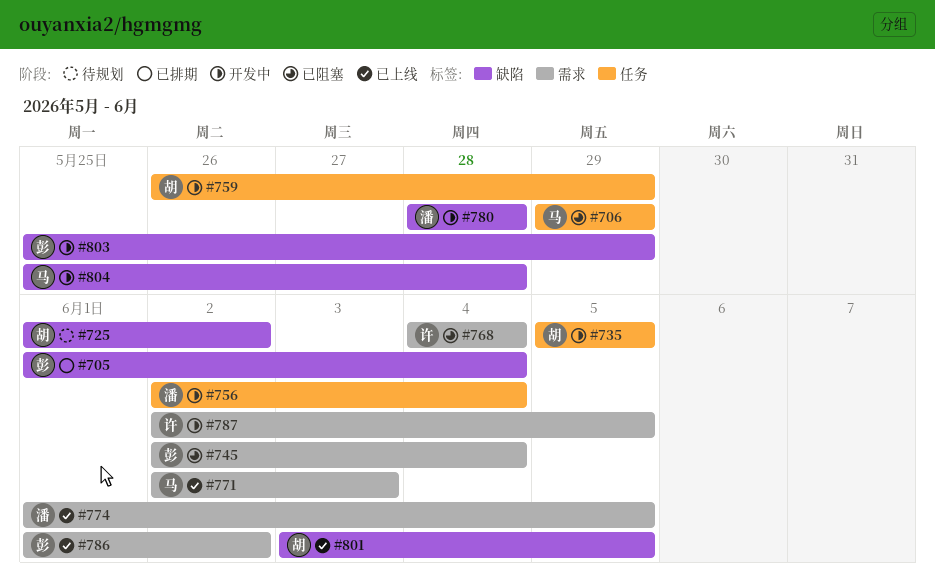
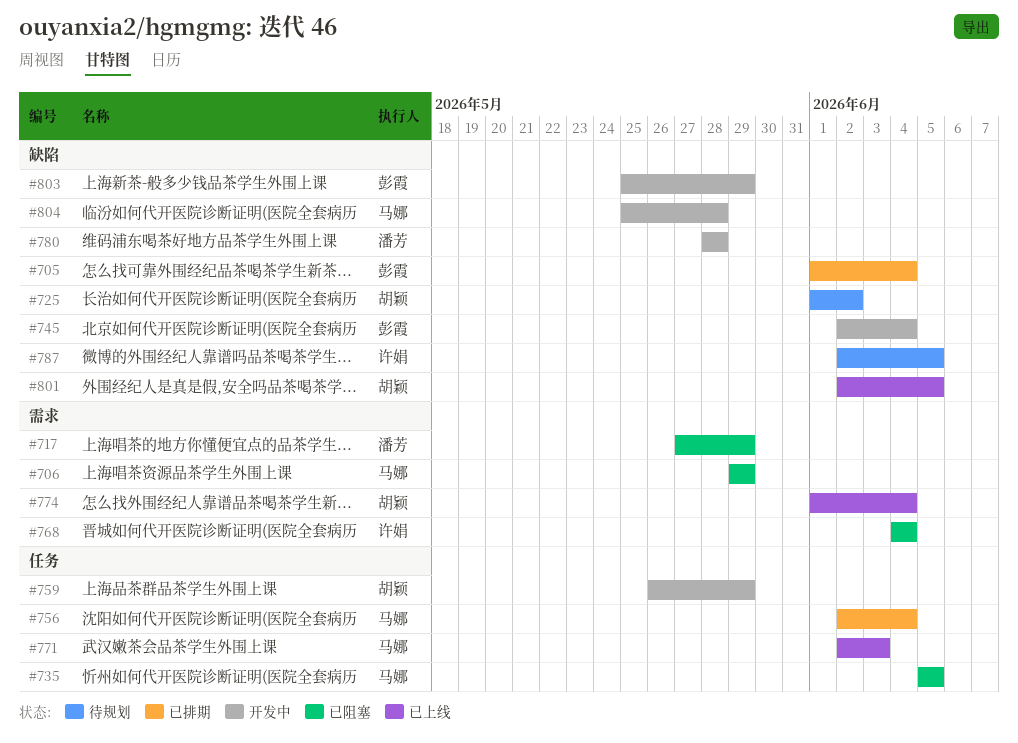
#706, label: 任务 -> 需求
#717: none -> present
#735, status: 开发中 -> 已阻塞
#735, owner: 胡颖 -> 马娜
#745, status: 已阻塞 -> 开发中
#745, label: 需求 -> 缺陷
#756, status: 开发中 -> 已排期
#756, owner: 潘芳 -> 马娜
#771, label: 需求 -> 任务
#774, owner: 潘芳 -> 胡颖
#774, due: Jun 5 -> Jun 4
#786: present -> none
#787, status: 开发中 -> 待规划
#787, label: 需求 -> 缺陷
#801, start: Jun 3 -> Jun 2

